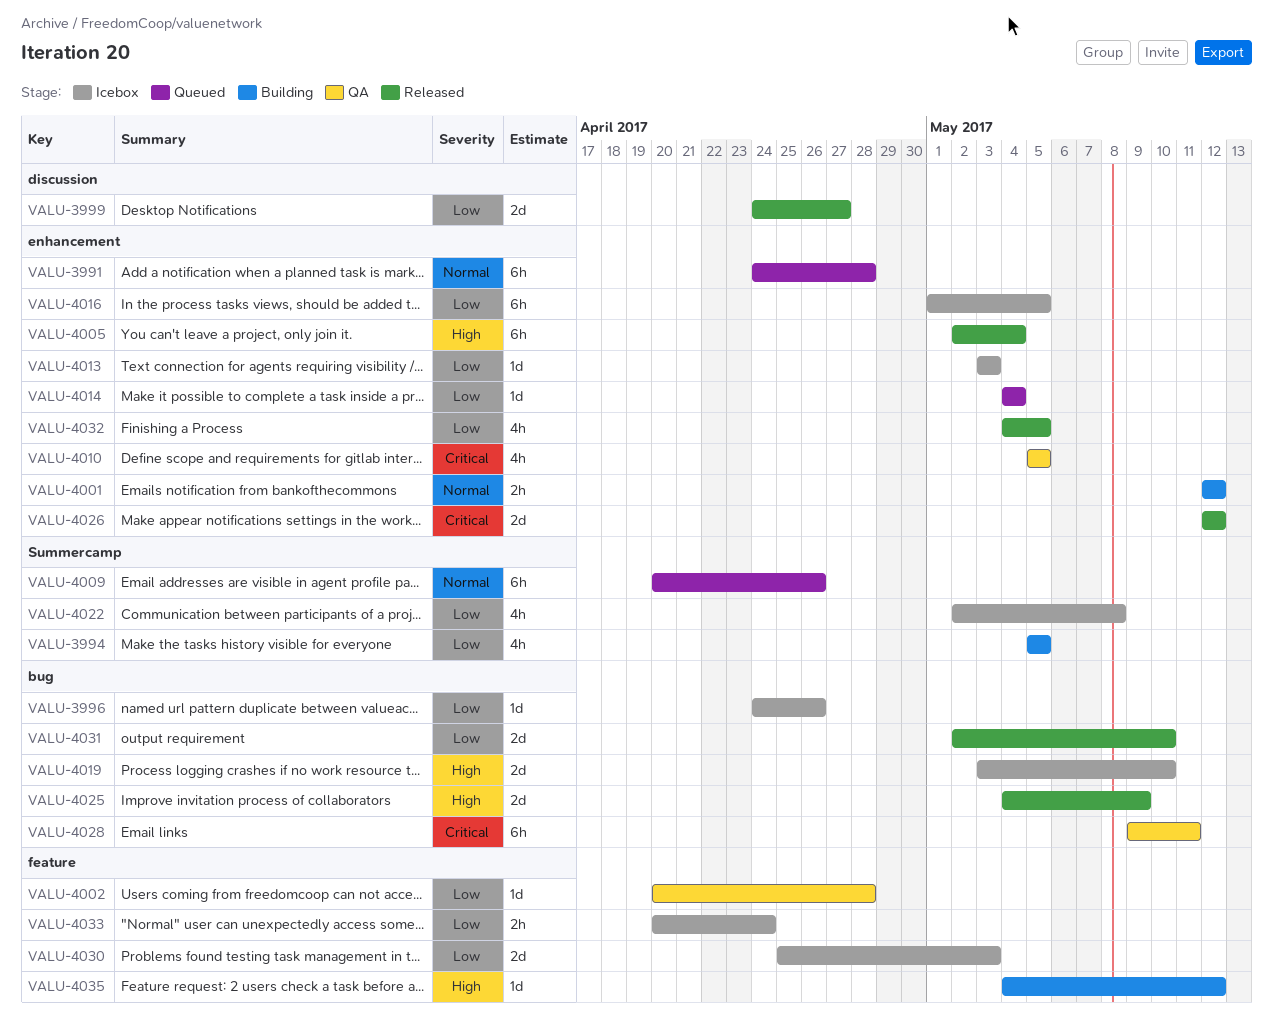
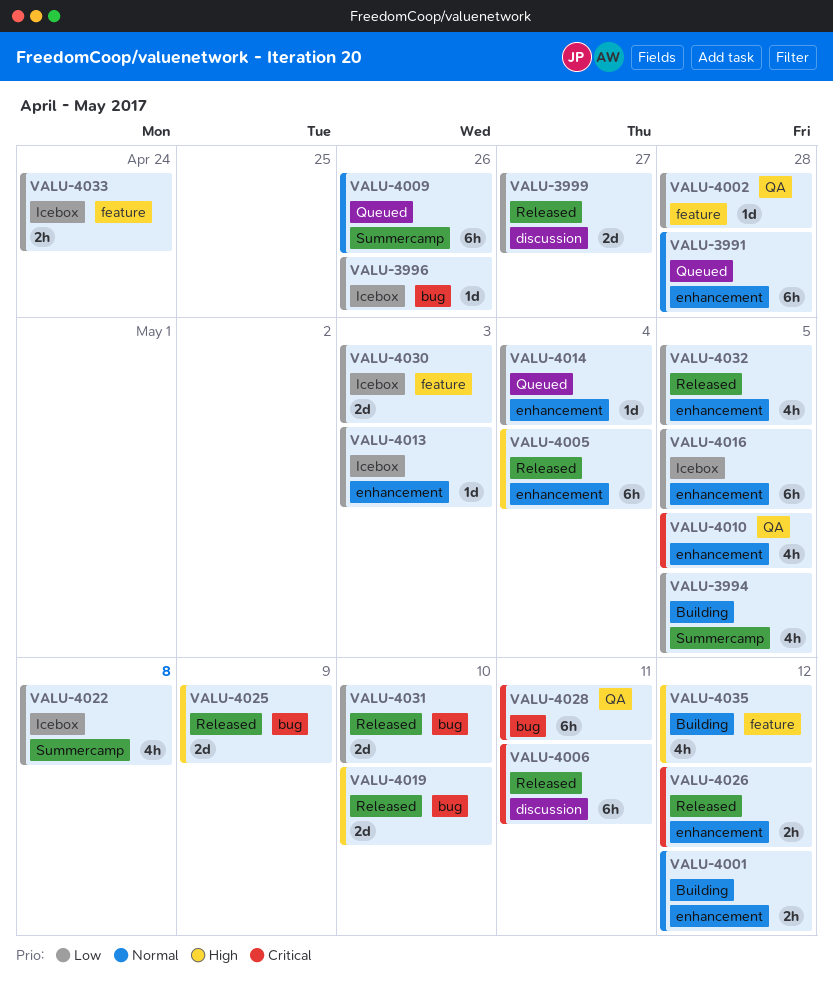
VALU-4006: none -> present
VALU-4019, status: Icebox -> Released
VALU-4026, estimate: 2d -> 2h
VALU-4035, estimate: 1d -> 4h

